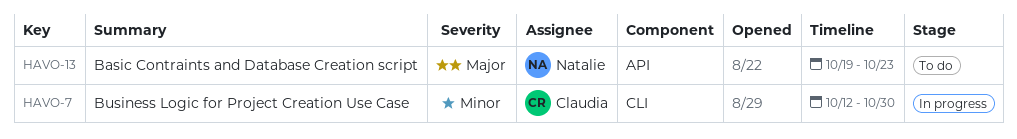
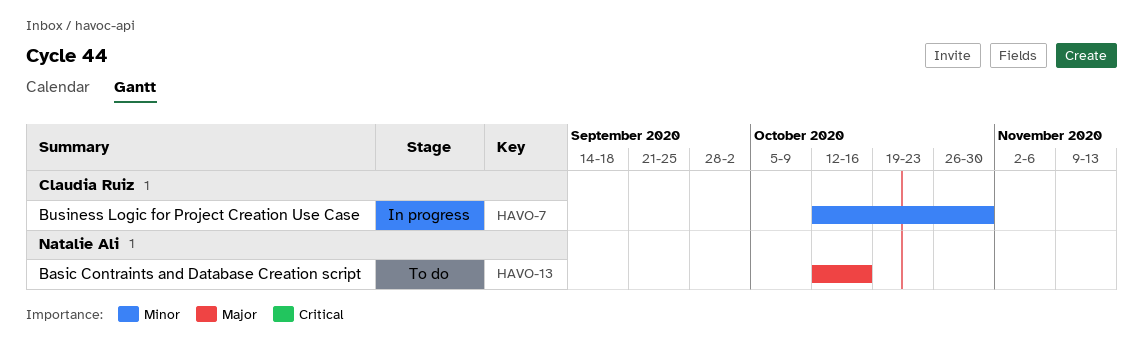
HAVO-13, start: Oct 19 -> Oct 12
HAVO-13, due: Oct 23 -> Oct 16

